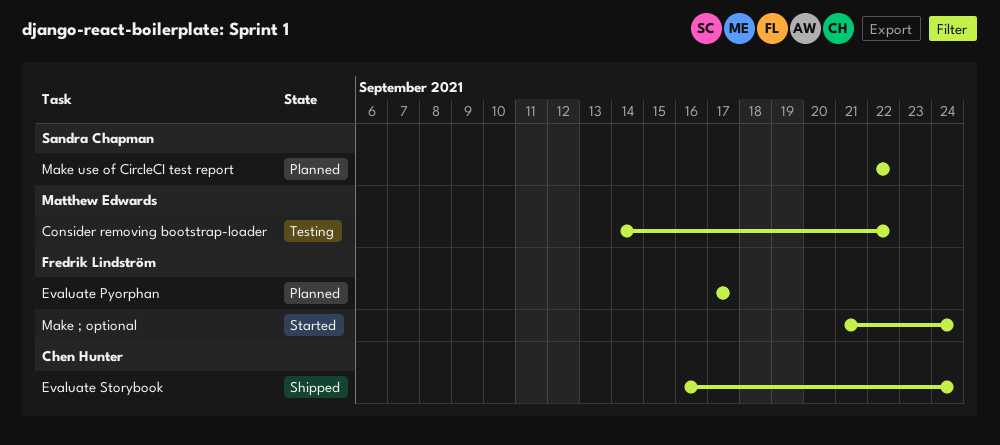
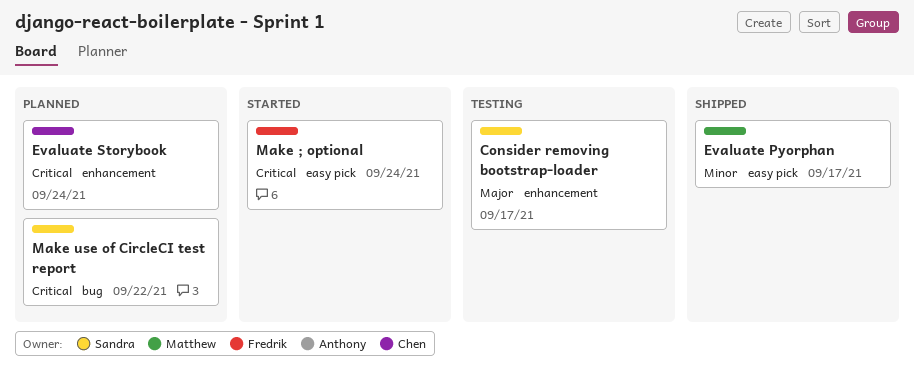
Consider removing bootstrap-loader, owner: Matthew Edwards -> Sandra Chapman
Consider removing bootstrap-loader, due: Sep 22 -> Sep 17
Evaluate Pyorphan, status: Planned -> Shipped
Evaluate Pyorphan, owner: Fredrik Lindström -> Matthew Edwards
Evaluate Storybook, status: Shipped -> Planned

